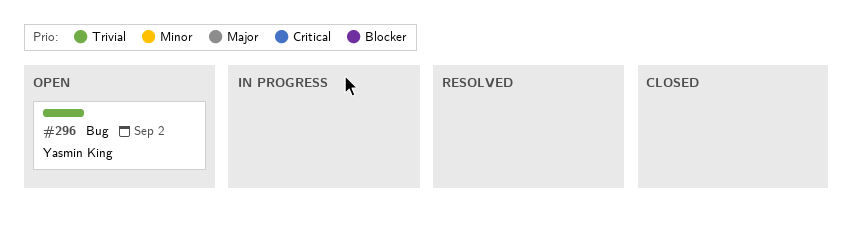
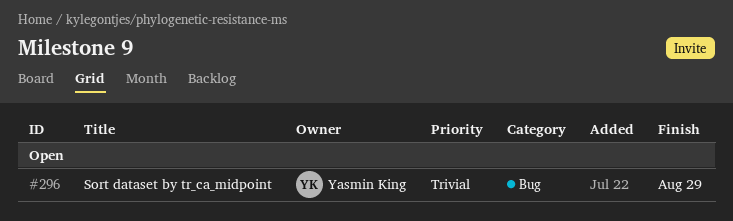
#296, due: Sep 2 -> Aug 29

